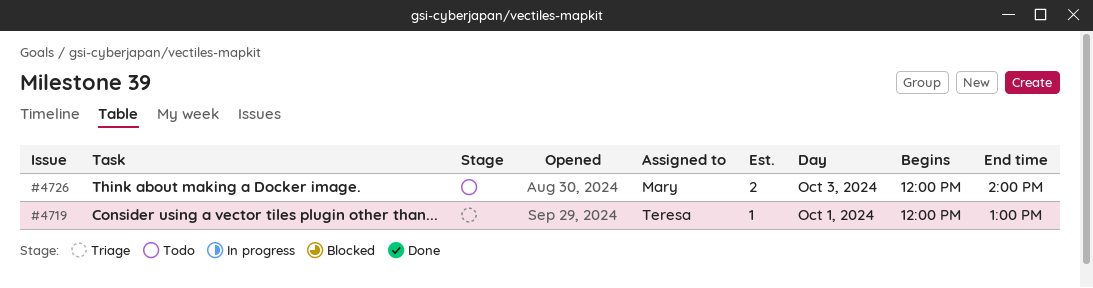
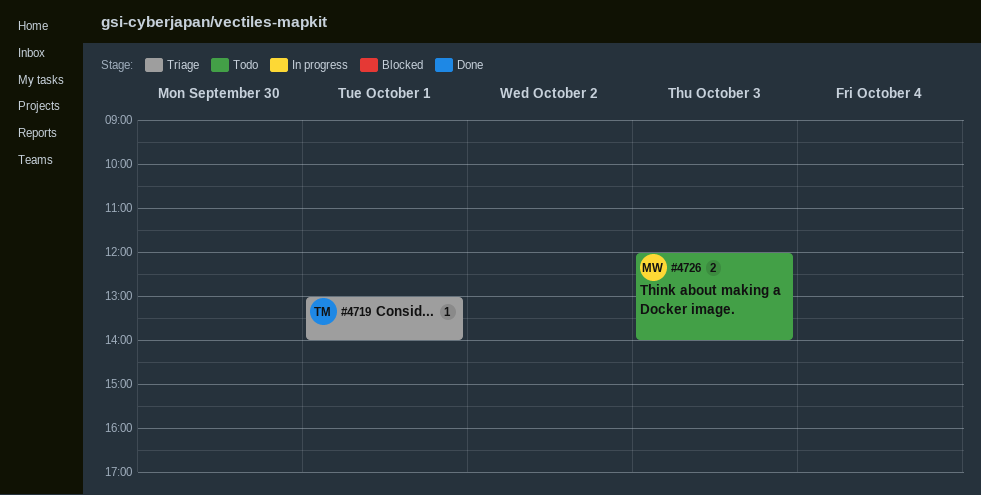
#4719, begins: 12:00 -> 13:00
#4719, ends: 13:00 -> 14:00

